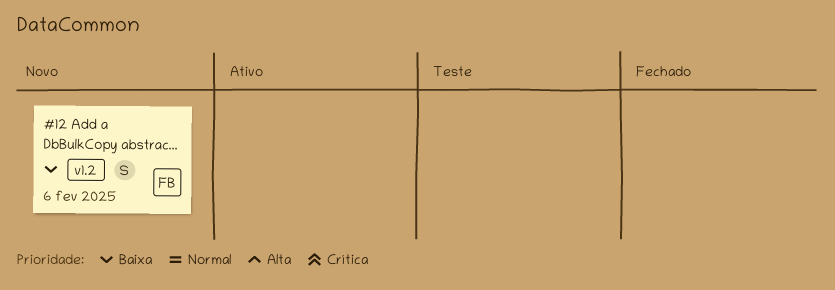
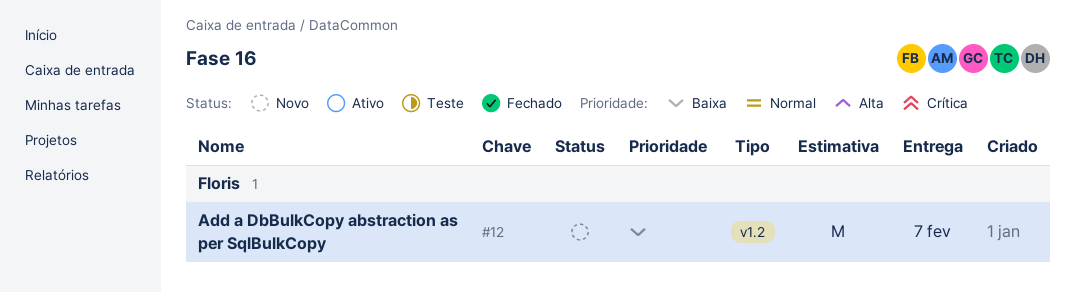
#12, estimate: S -> M
#12, due: Feb 6 -> Feb 7

